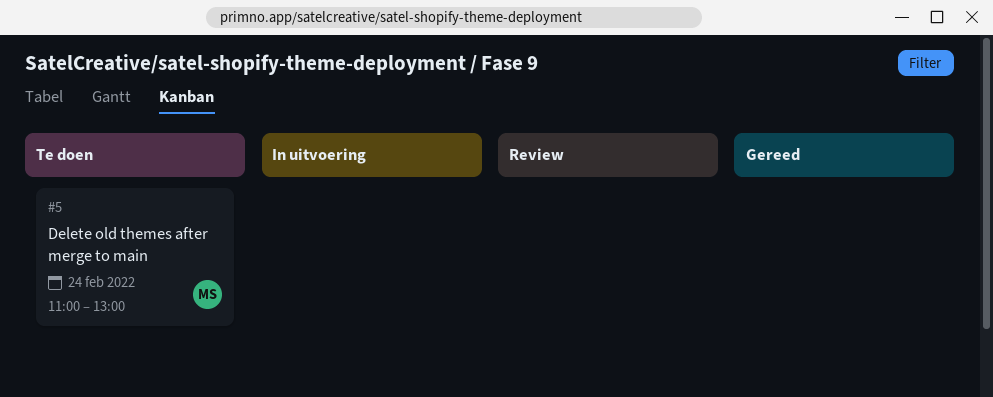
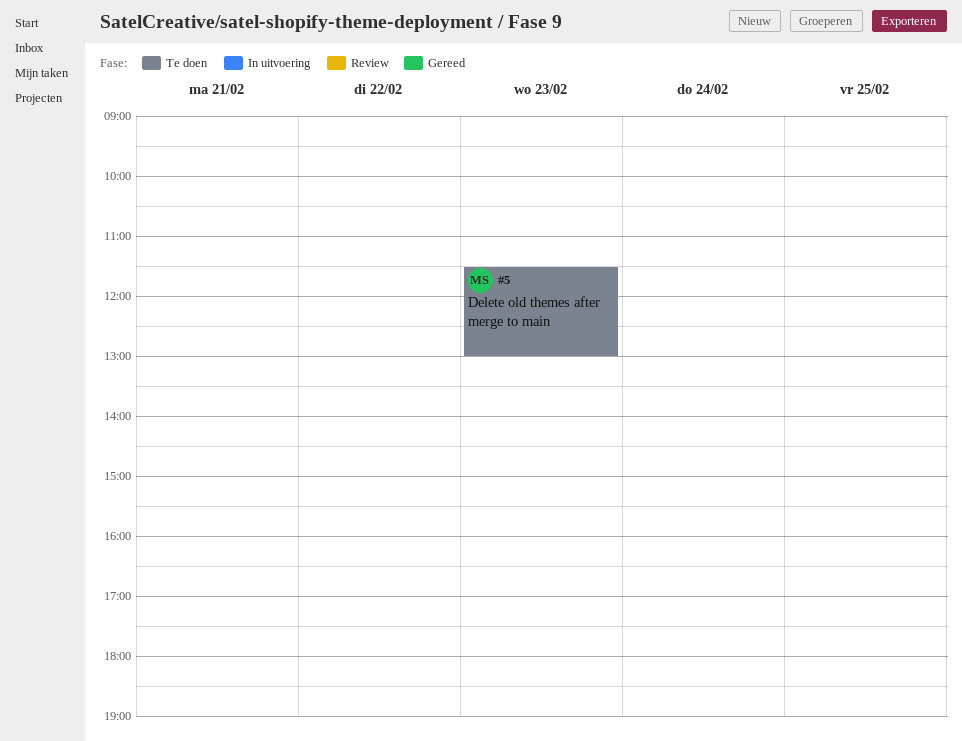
#5, day: Feb 24 -> Feb 23
#5, begins: 11:00 -> 11:30

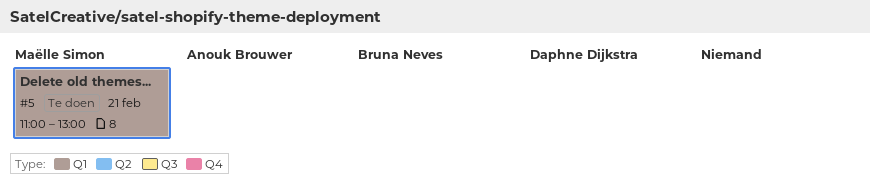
#5, day: Feb 23 -> Feb 21
#5, begins: 11:30 -> 11:00

